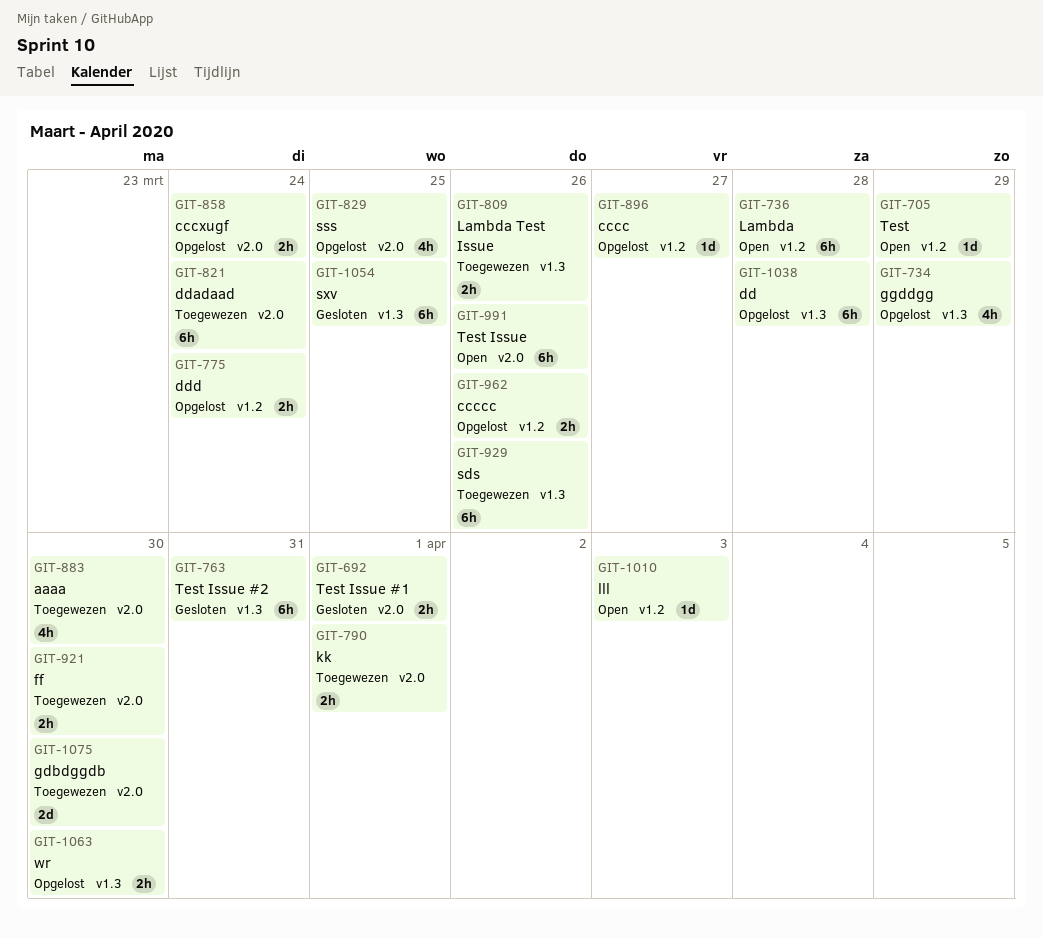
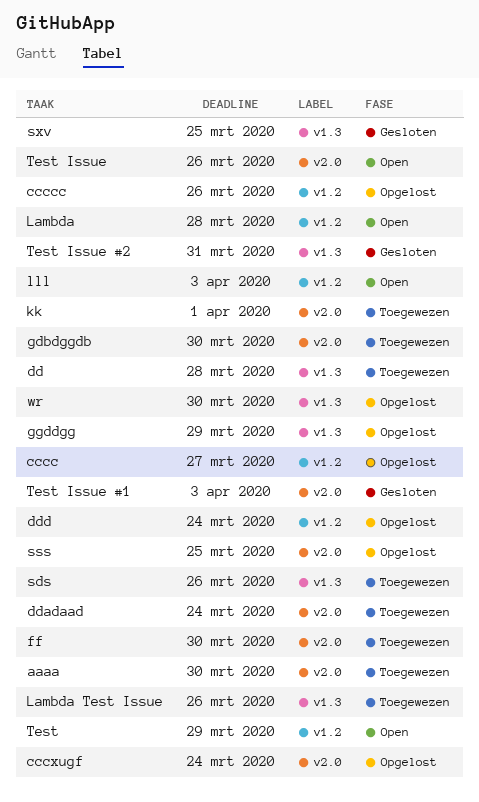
dd, status: Opgelost -> Toegewezen
Test Issue #1, due: Apr 1 -> Apr 3

